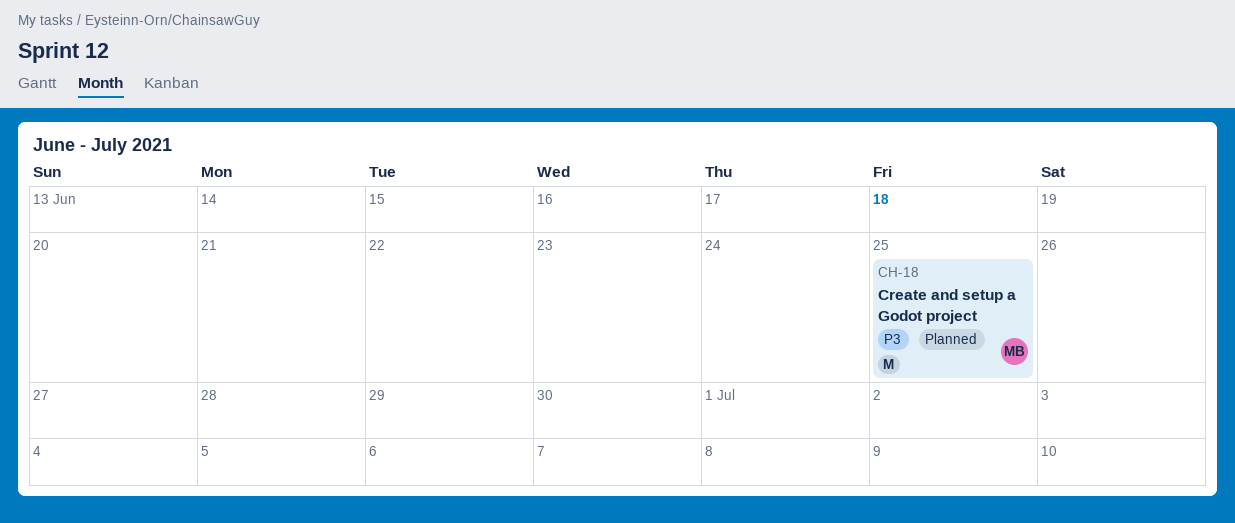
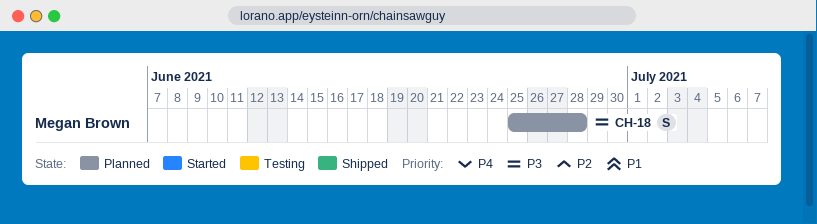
CH-18, estimate: M -> S
CH-18, due: Jun 25 -> Jun 28

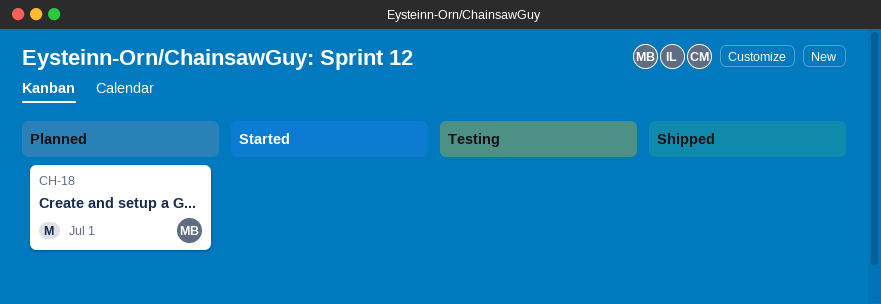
CH-18, estimate: S -> M
CH-18, due: Jun 28 -> Jul 1

